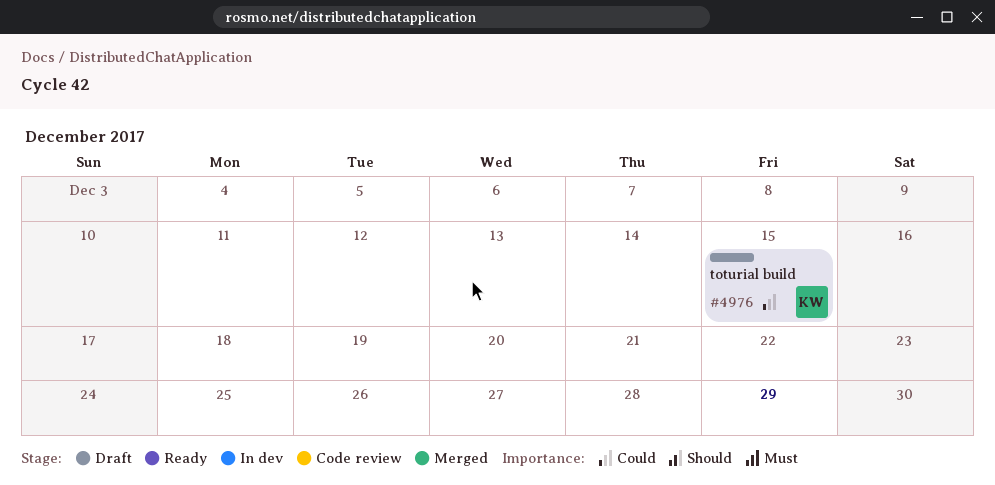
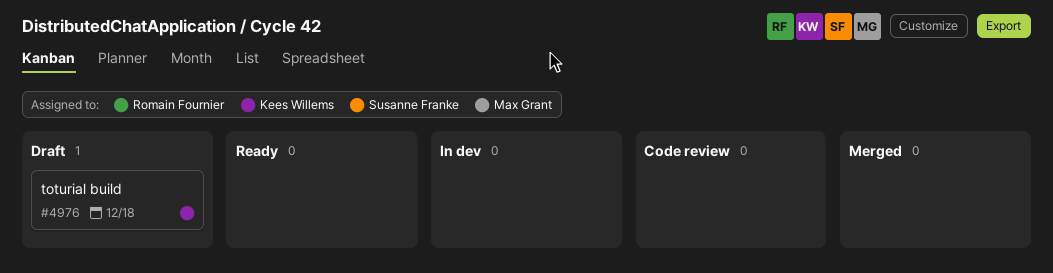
#4976, due: Dec 15 -> Dec 18

